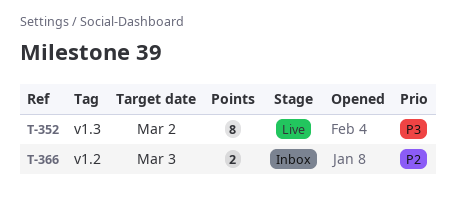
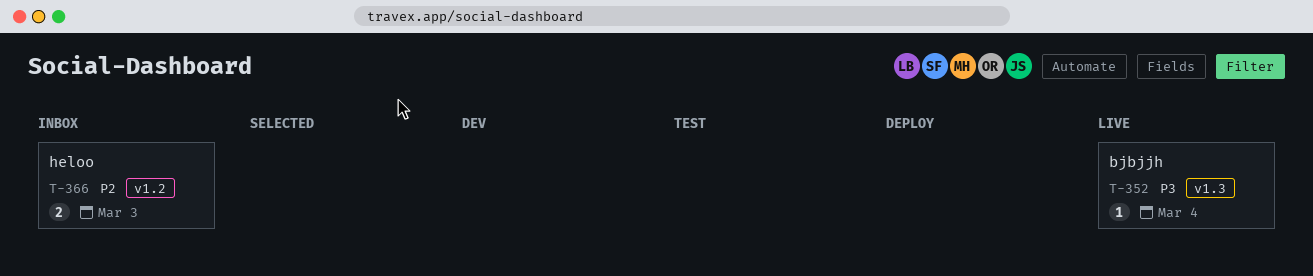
T-352, estimate: 8 -> 1
T-352, due: Mar 2 -> Mar 4

